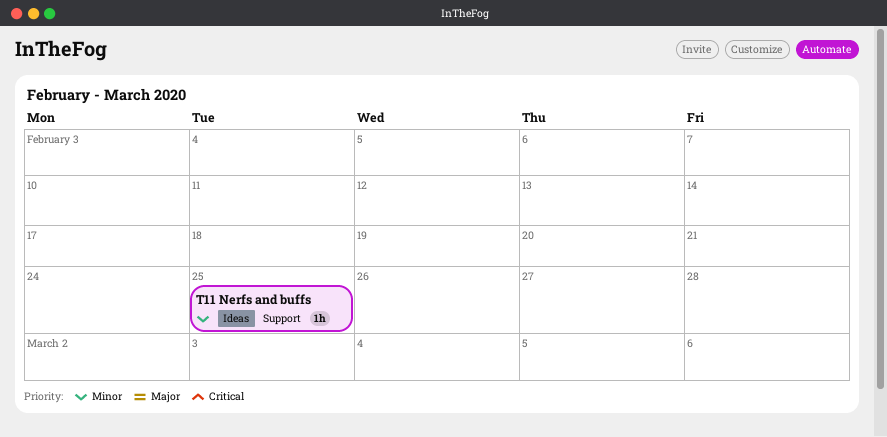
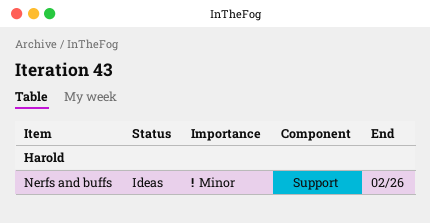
Nerfs and buffs, due: Feb 25 -> Feb 26

